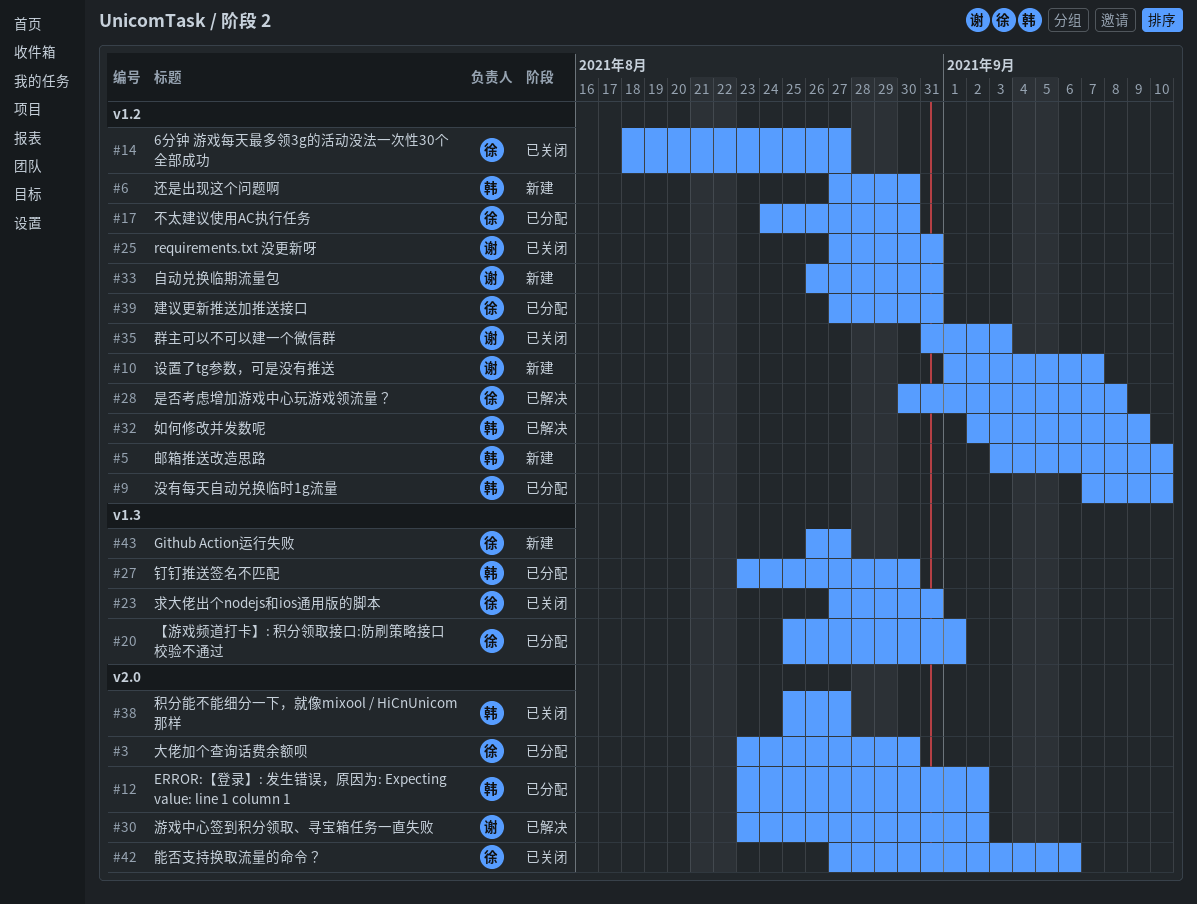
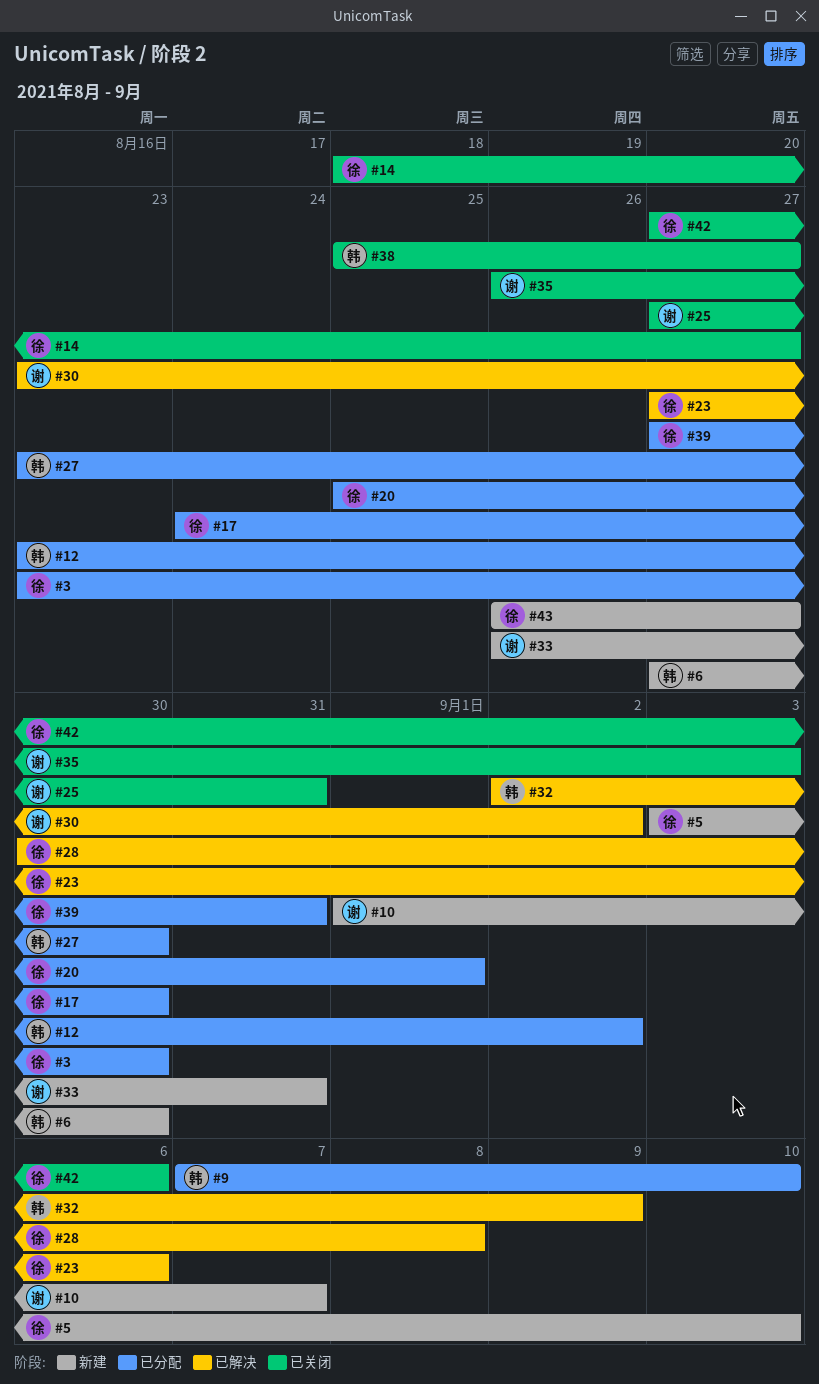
#5, owner: 韩 -> 徐
#23, status: 已关闭 -> 已解决
#23, due: Aug 31 -> Sep 6
#35, start: Aug 31 -> Aug 26

